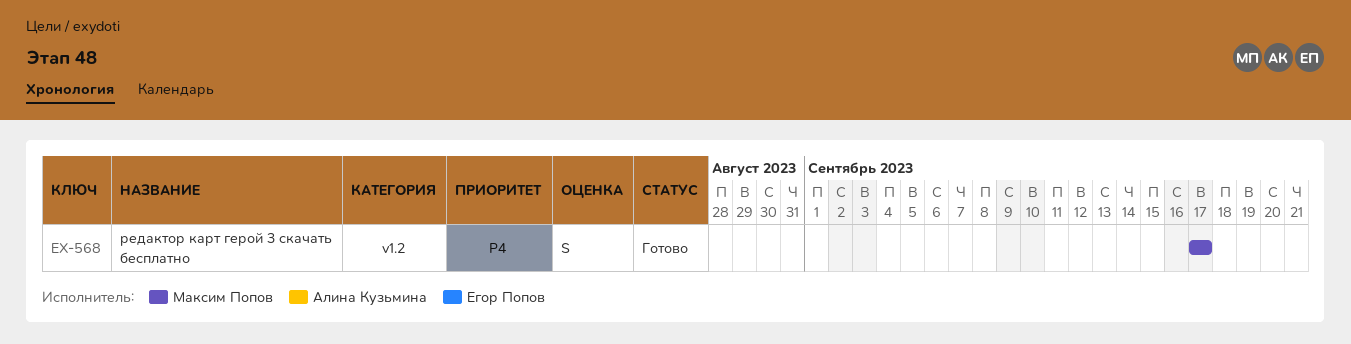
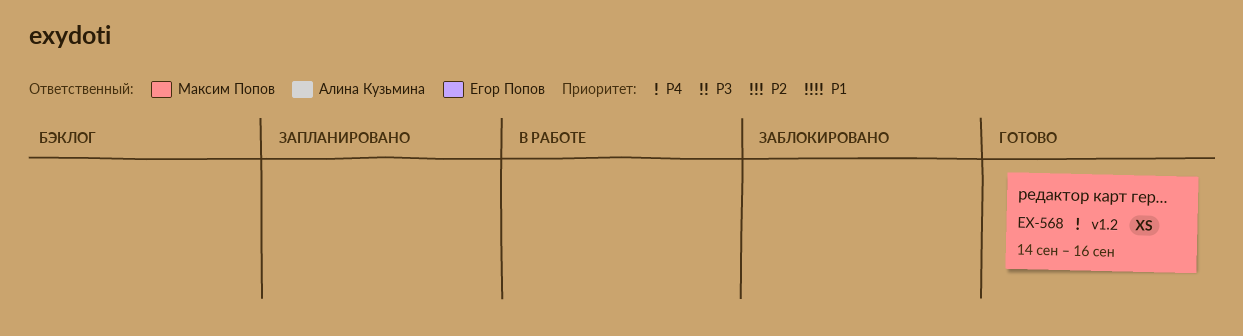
EX-568, estimate: S -> XS
EX-568, start: Sep 17 -> Sep 14
EX-568, due: Sep 17 -> Sep 16

